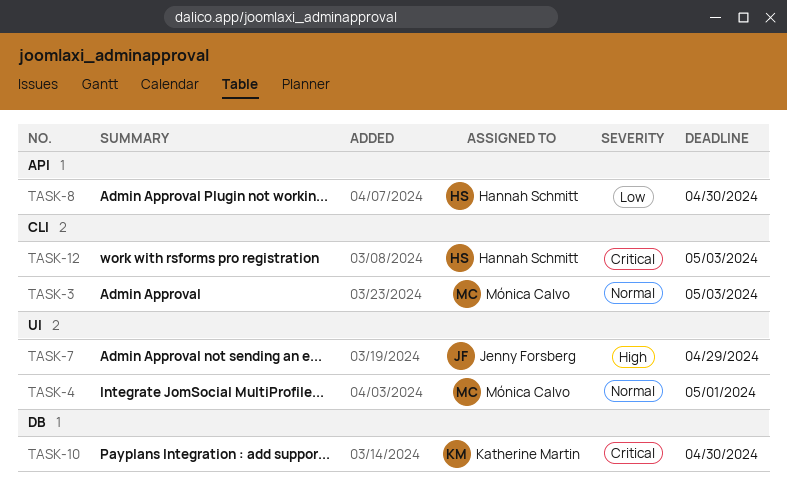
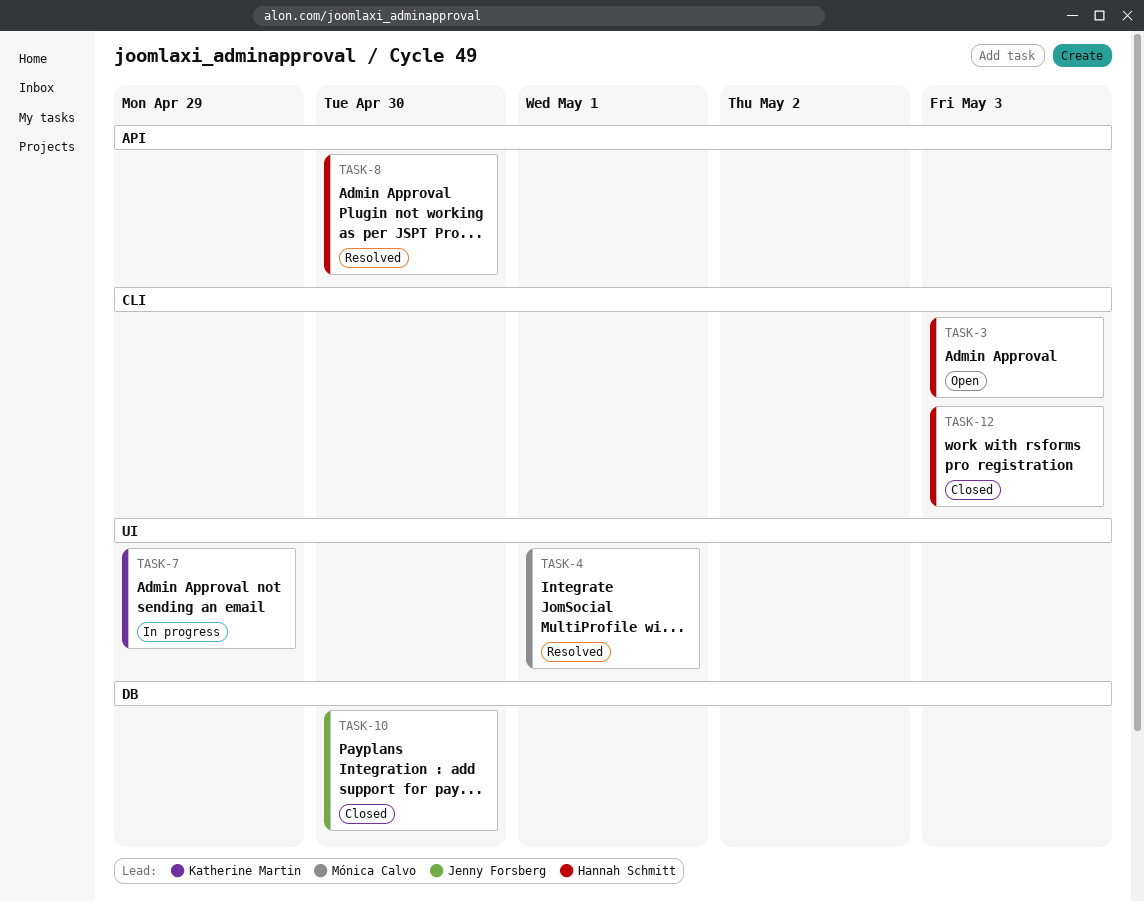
TASK-3, owner: Mónica Calvo -> Hannah Schmitt
TASK-7, owner: Jenny Forsberg -> Katherine Martin
TASK-10, owner: Katherine Martin -> Jenny Forsberg

